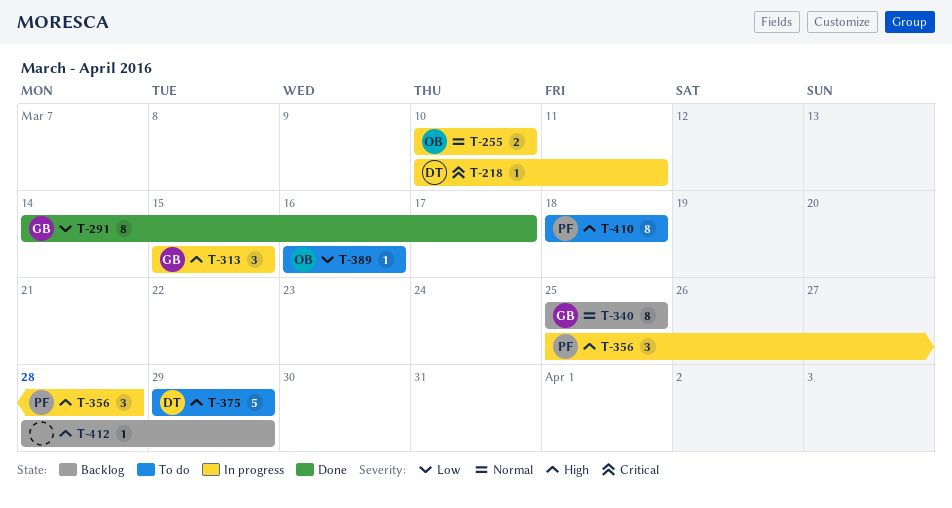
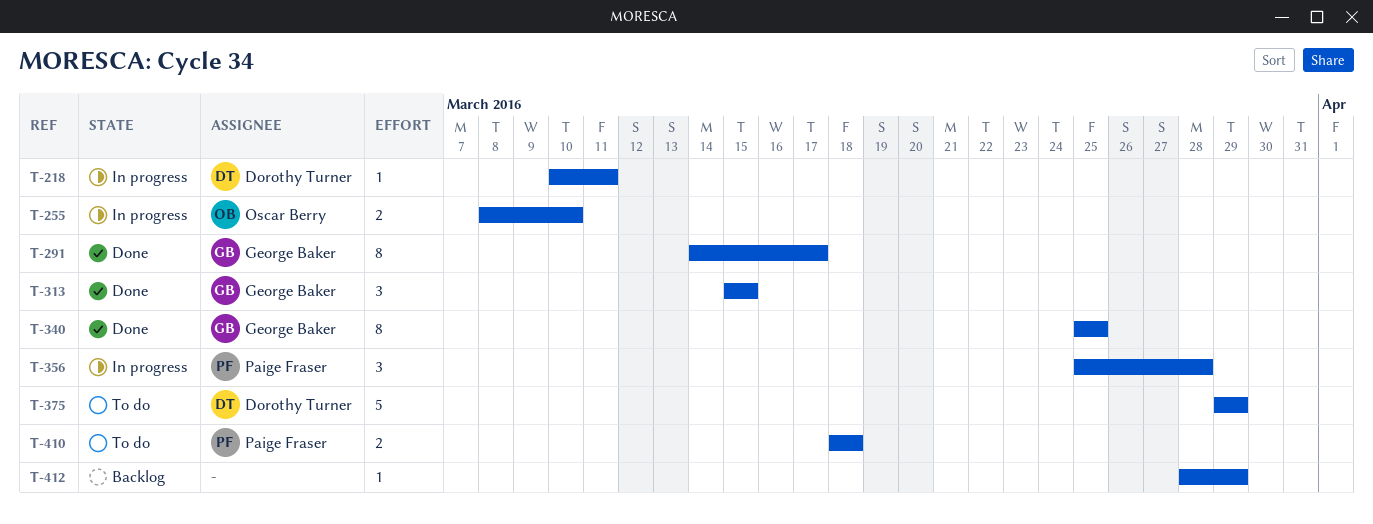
T-255, start: Mar 10 -> Mar 8
T-313, status: In progress -> Done
T-340, status: Backlog -> Done
T-389: present -> none
T-410, estimate: 8 -> 2

